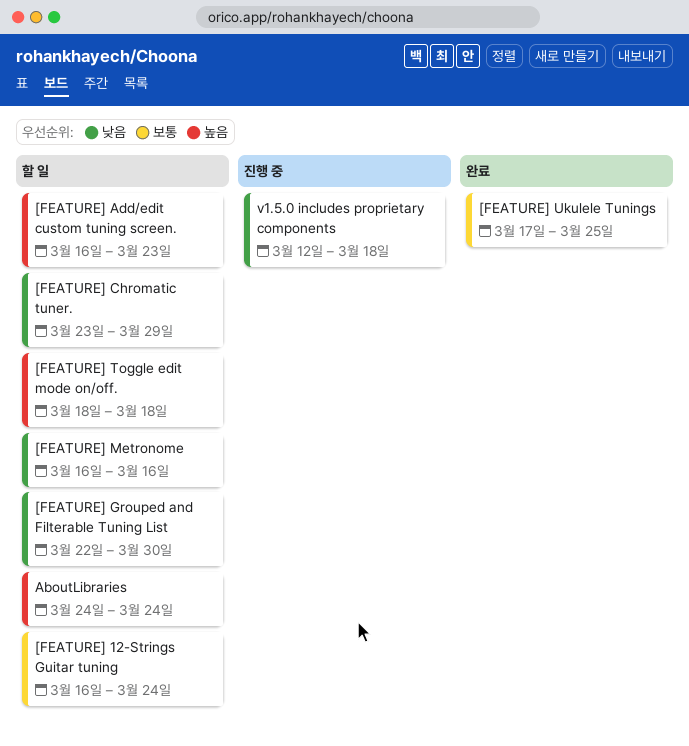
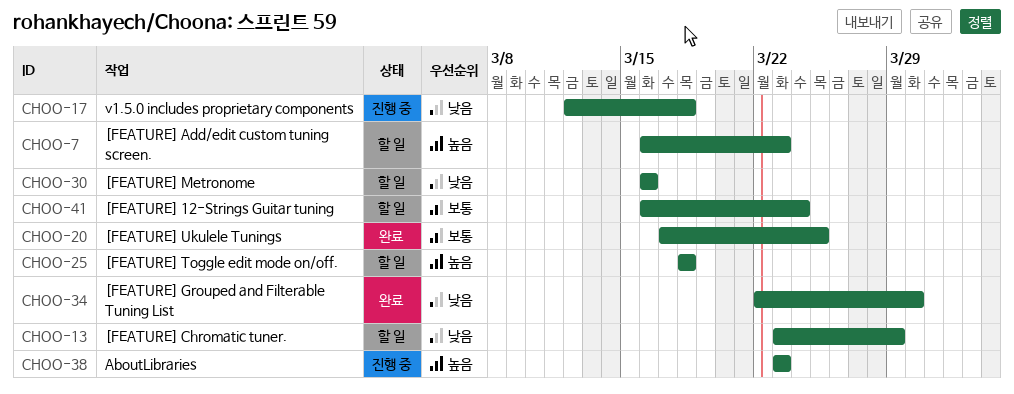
[FEATURE] Grouped and Filterable Tuning List, status: 할 일 -> 완료
AboutLibraries, status: 할 일 -> 진행 중
AboutLibraries, start: Mar 24 -> Mar 23
AboutLibraries, due: Mar 24 -> Mar 23

